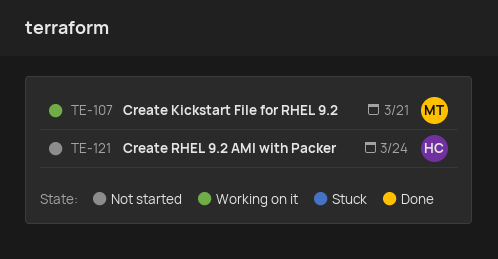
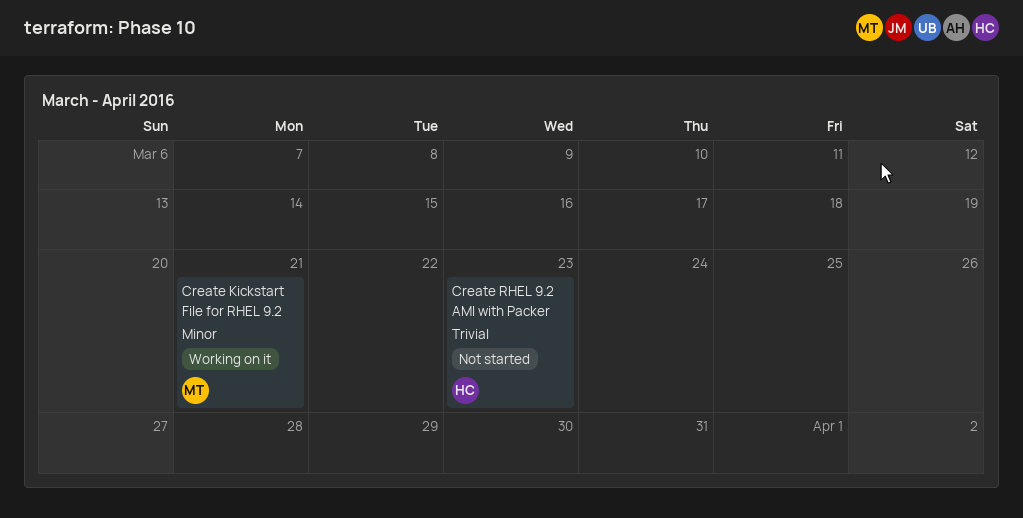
Create RHEL 9.2 AMI with Packer, due: Mar 24 -> Mar 23

